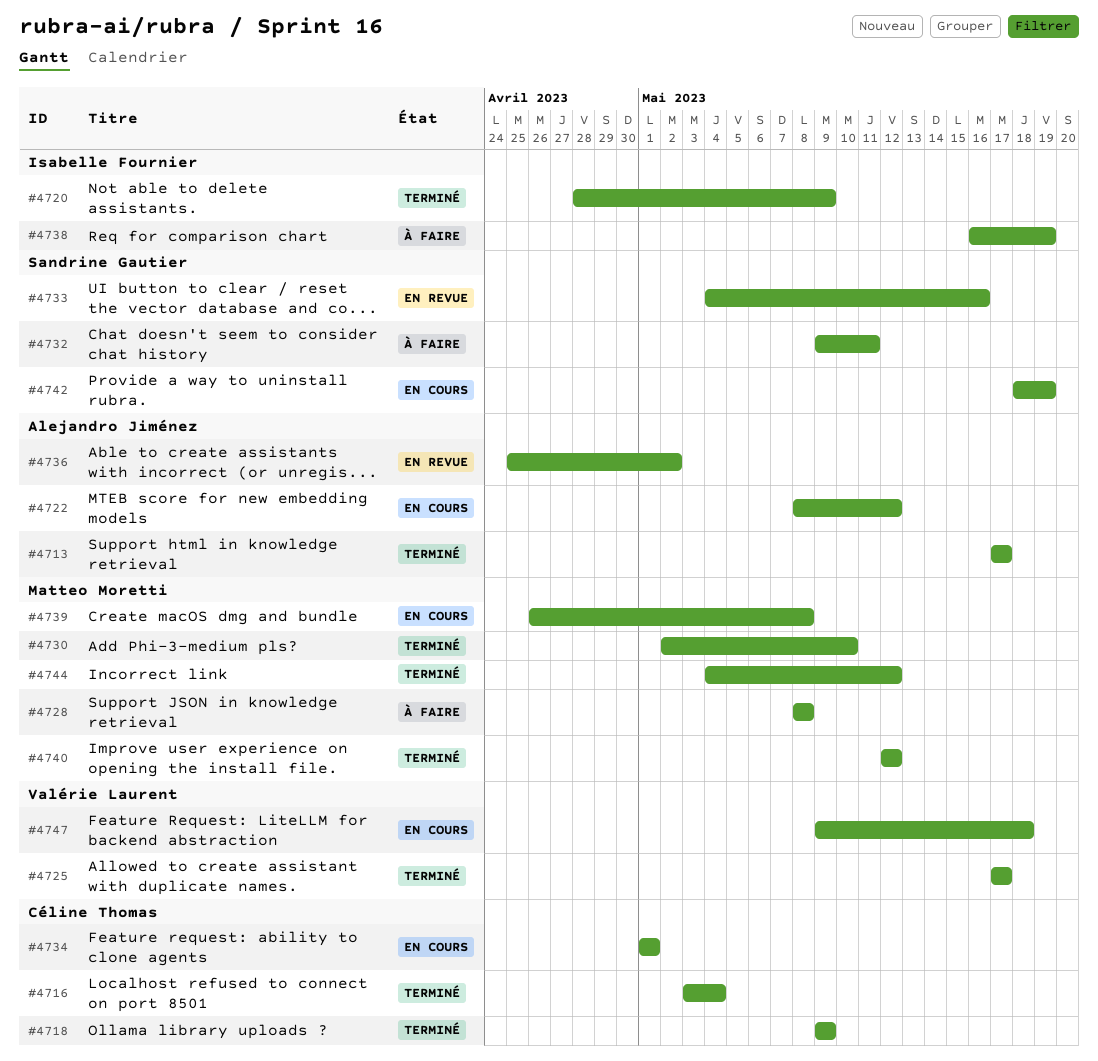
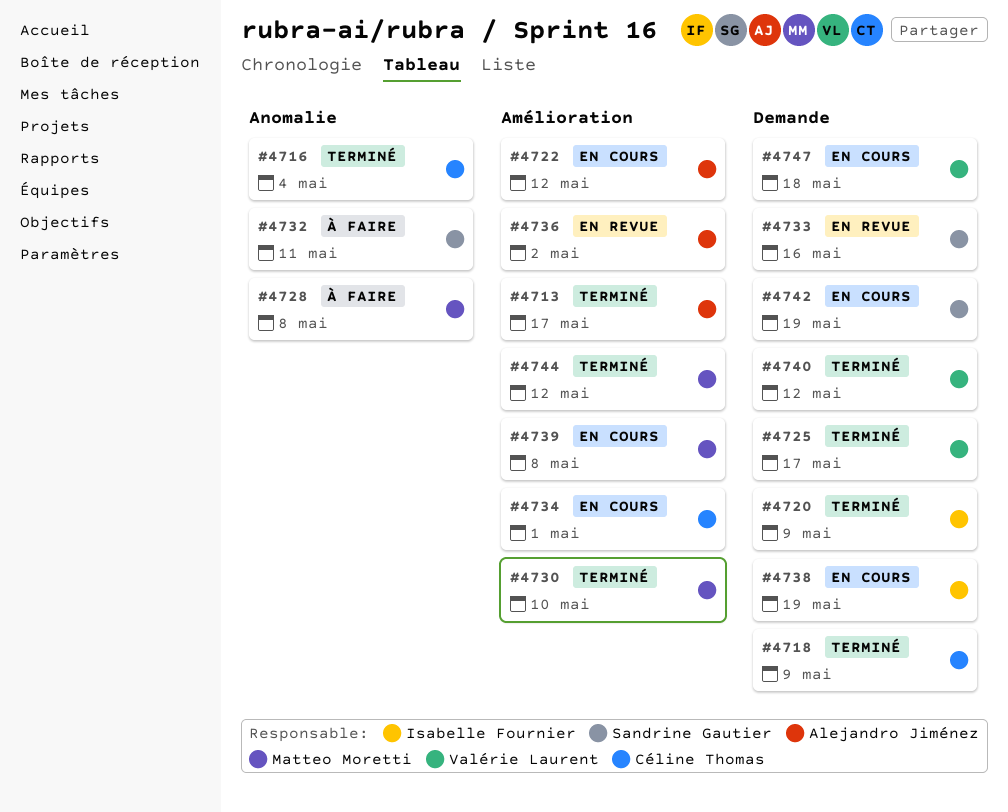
#4738, status: À faire -> En cours
#4740, owner: Matteo Moretti -> Valérie Laurent

